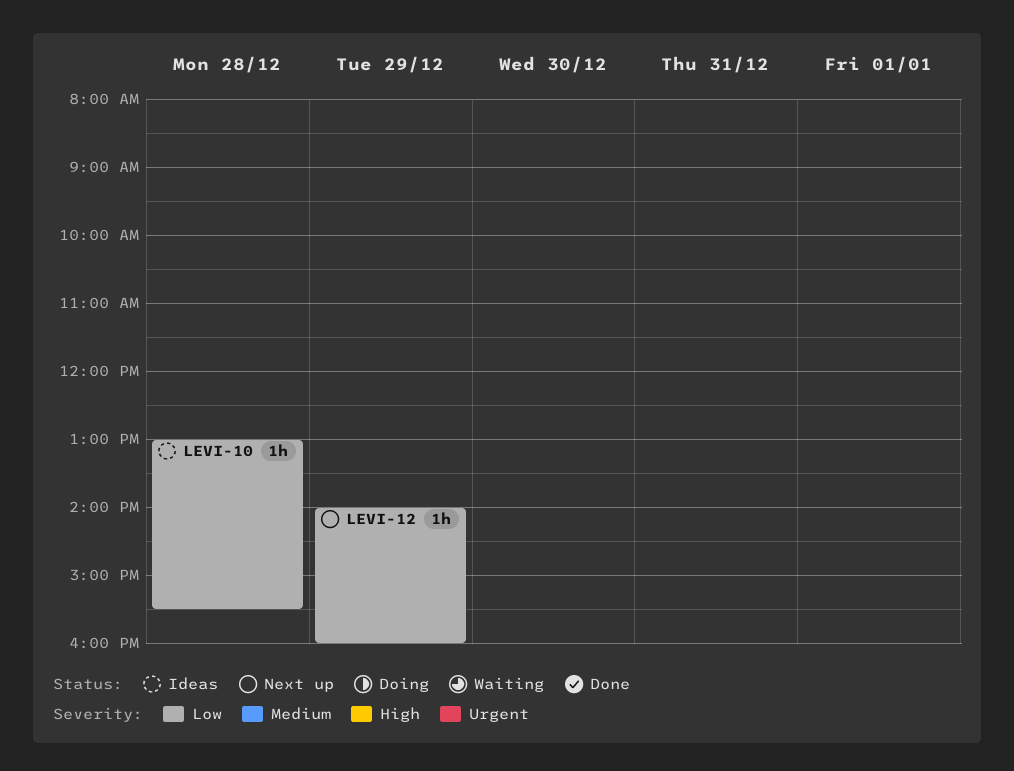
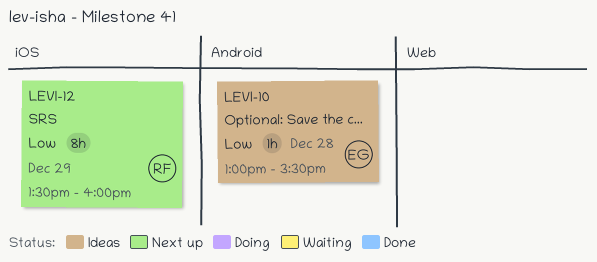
LEVI-12, estimate: 1h -> 8h
LEVI-12, begins: 14:00 -> 13:30

